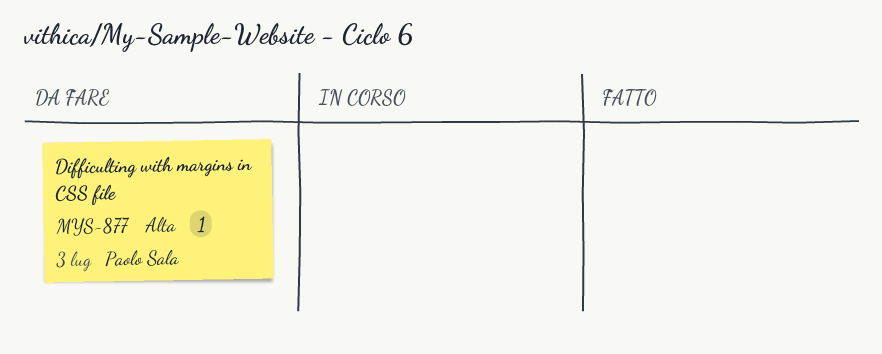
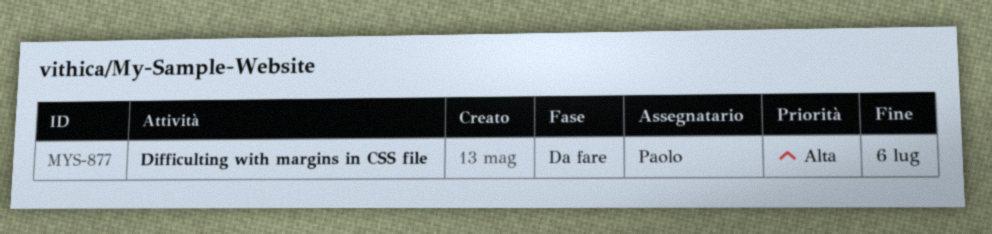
MYS-877, due: Jul 3 -> Jul 6

